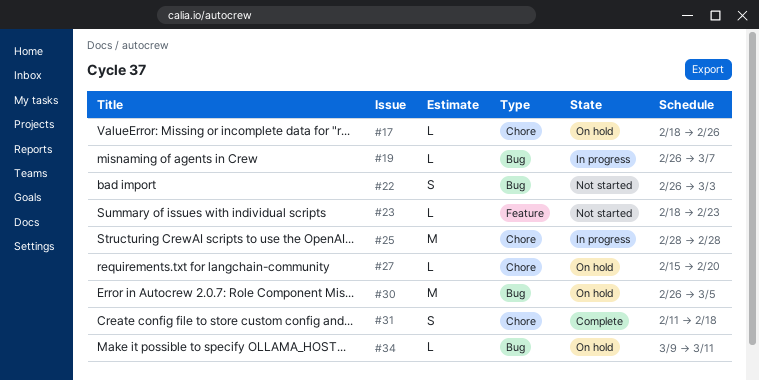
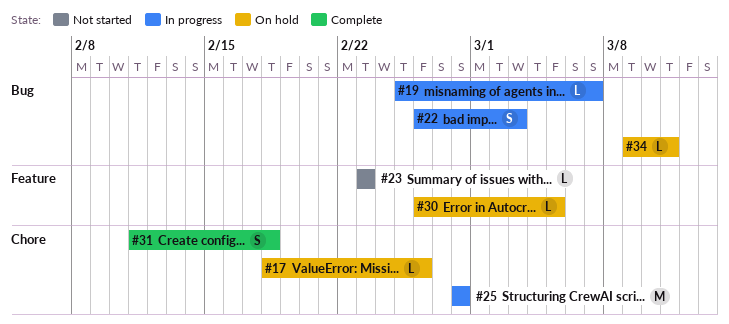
#19, start: Feb 26 -> Feb 25
#22, status: Not started -> In progress
#23, start: Feb 18 -> Feb 23
#27: present -> none
#30, label: Bug -> Feature
#30, estimate: M -> L

